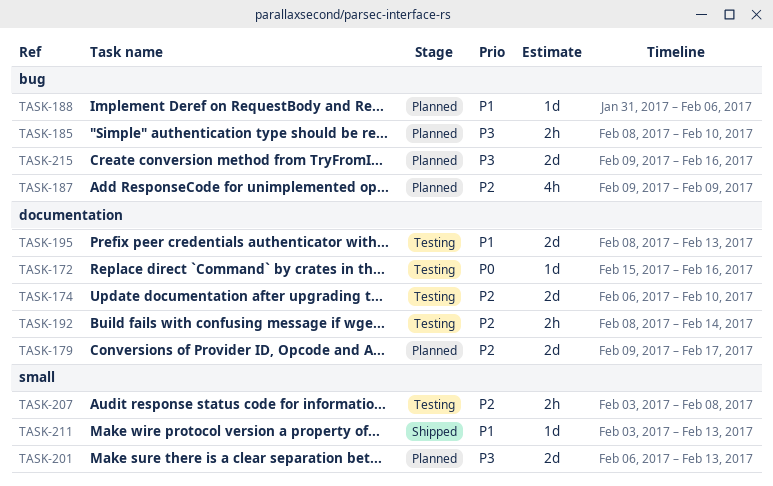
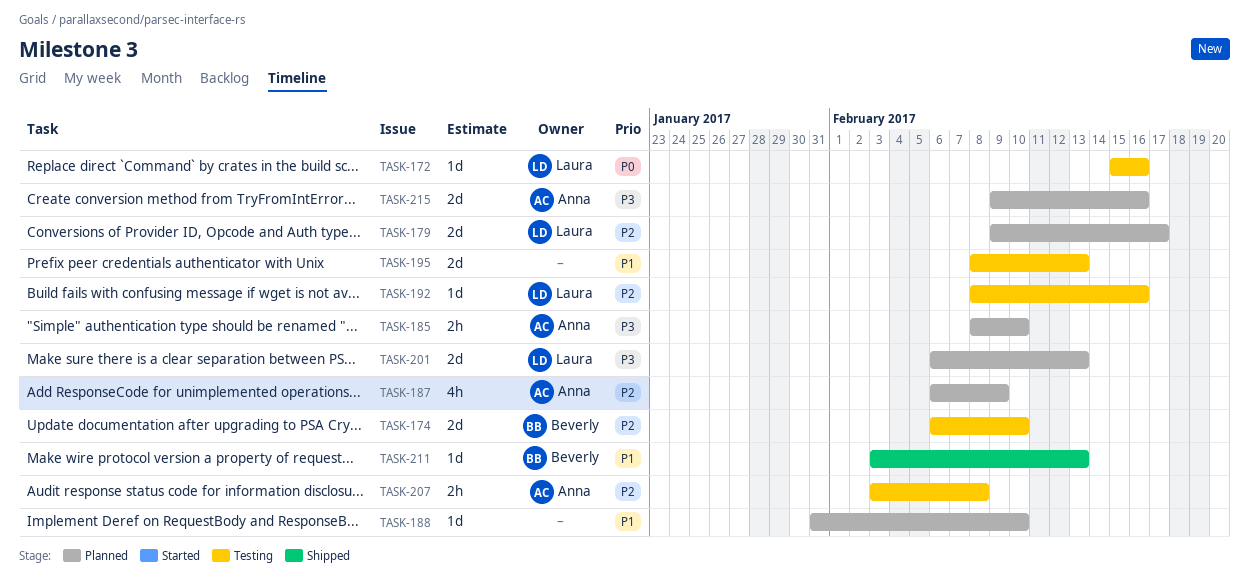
TASK-187, start: Feb 9 -> Feb 6
TASK-188, due: Feb 6 -> Feb 10
TASK-192, estimate: 2h -> 1d
TASK-192, due: Feb 14 -> Feb 16

